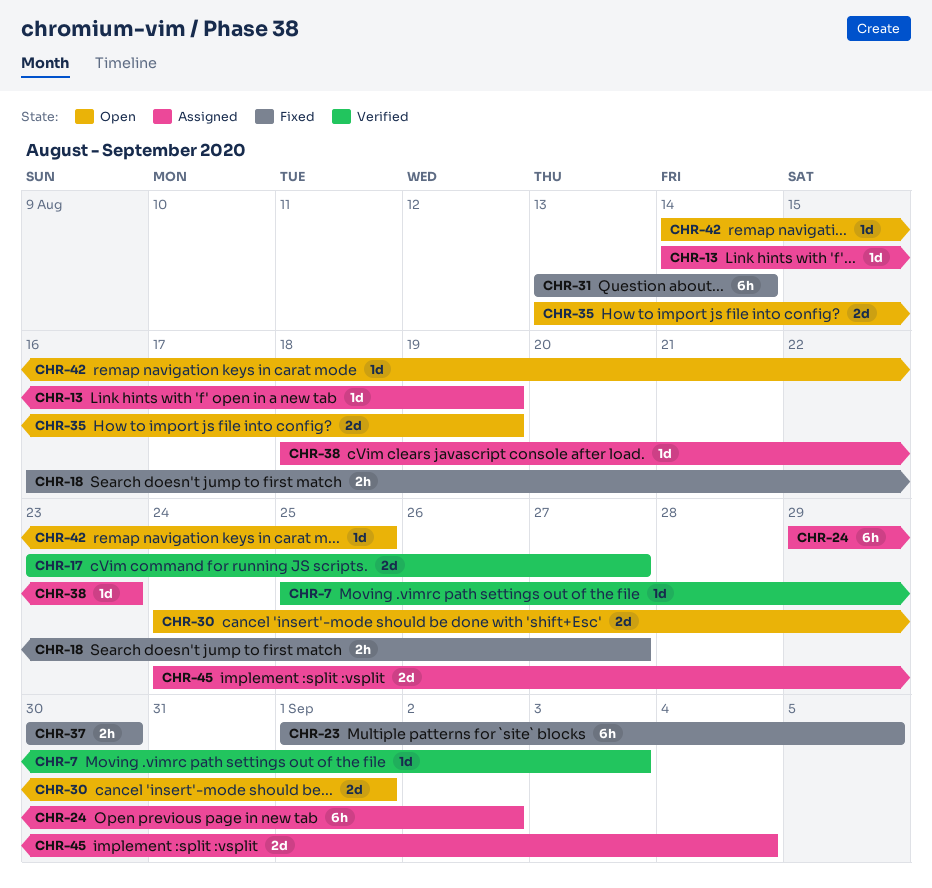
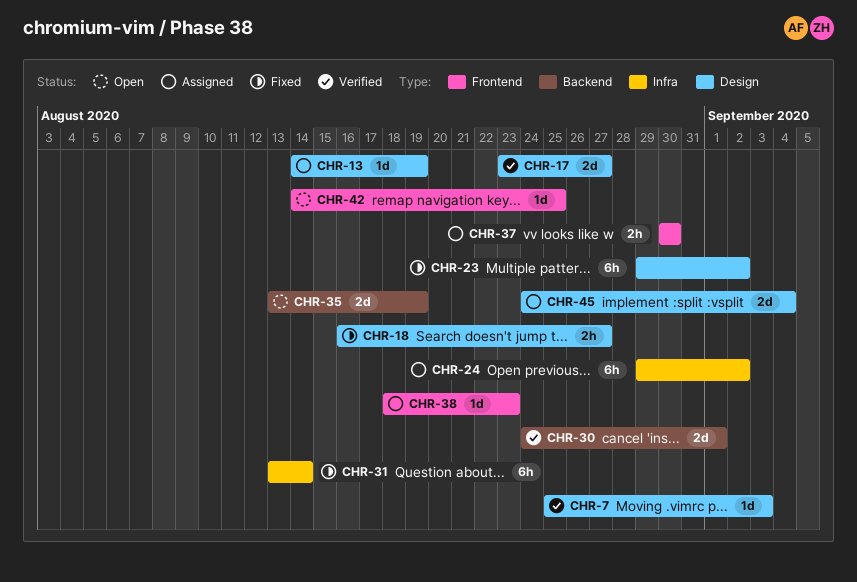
CHR-23, start: Sep 1 -> Aug 29
CHR-23, due: Sep 5 -> Sep 2
CHR-30, status: Open -> Verified
CHR-37, status: Fixed -> Assigned

